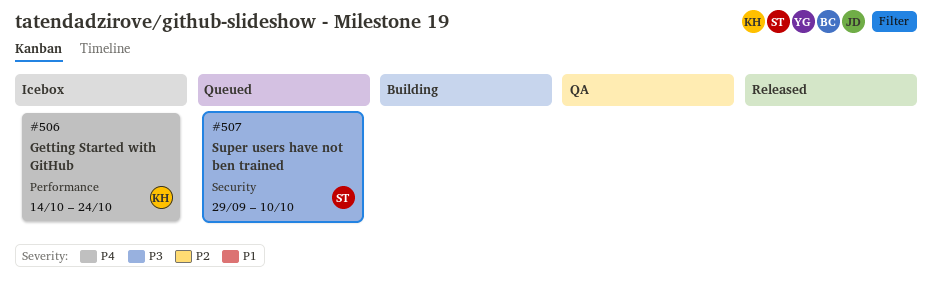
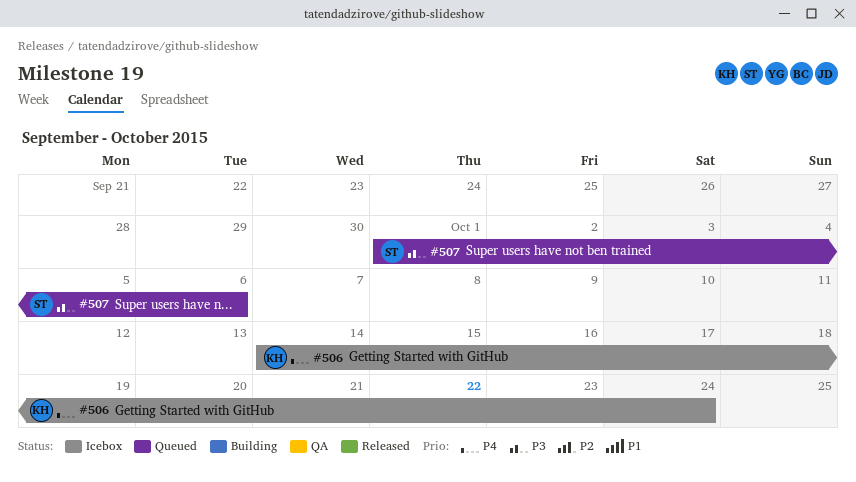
#507, start: Sep 29 -> Oct 1
#507, due: Oct 10 -> Oct 6

